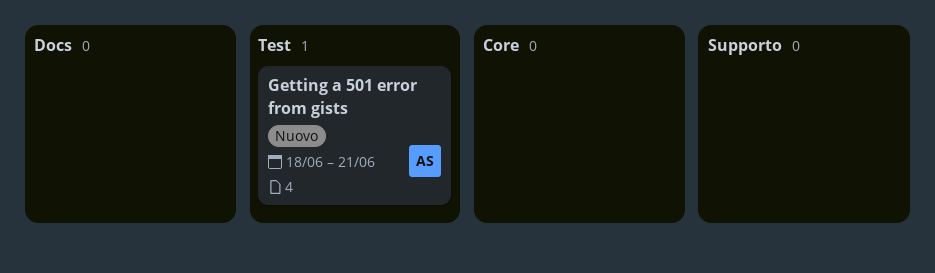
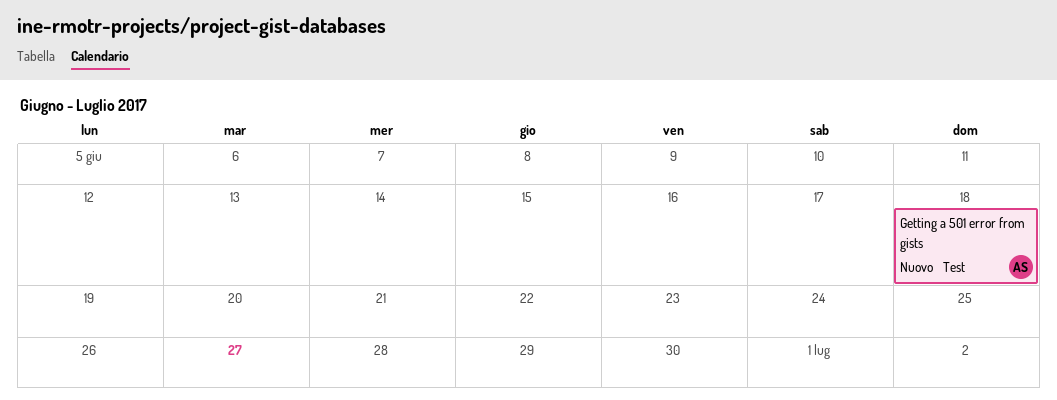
Getting a 501 error from gists, due: Jun 21 -> Jun 18

